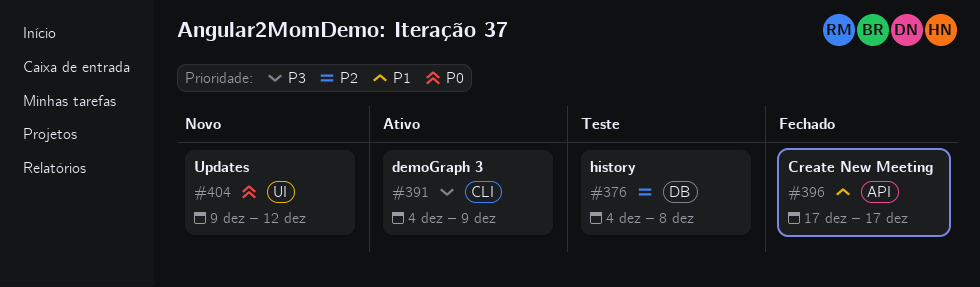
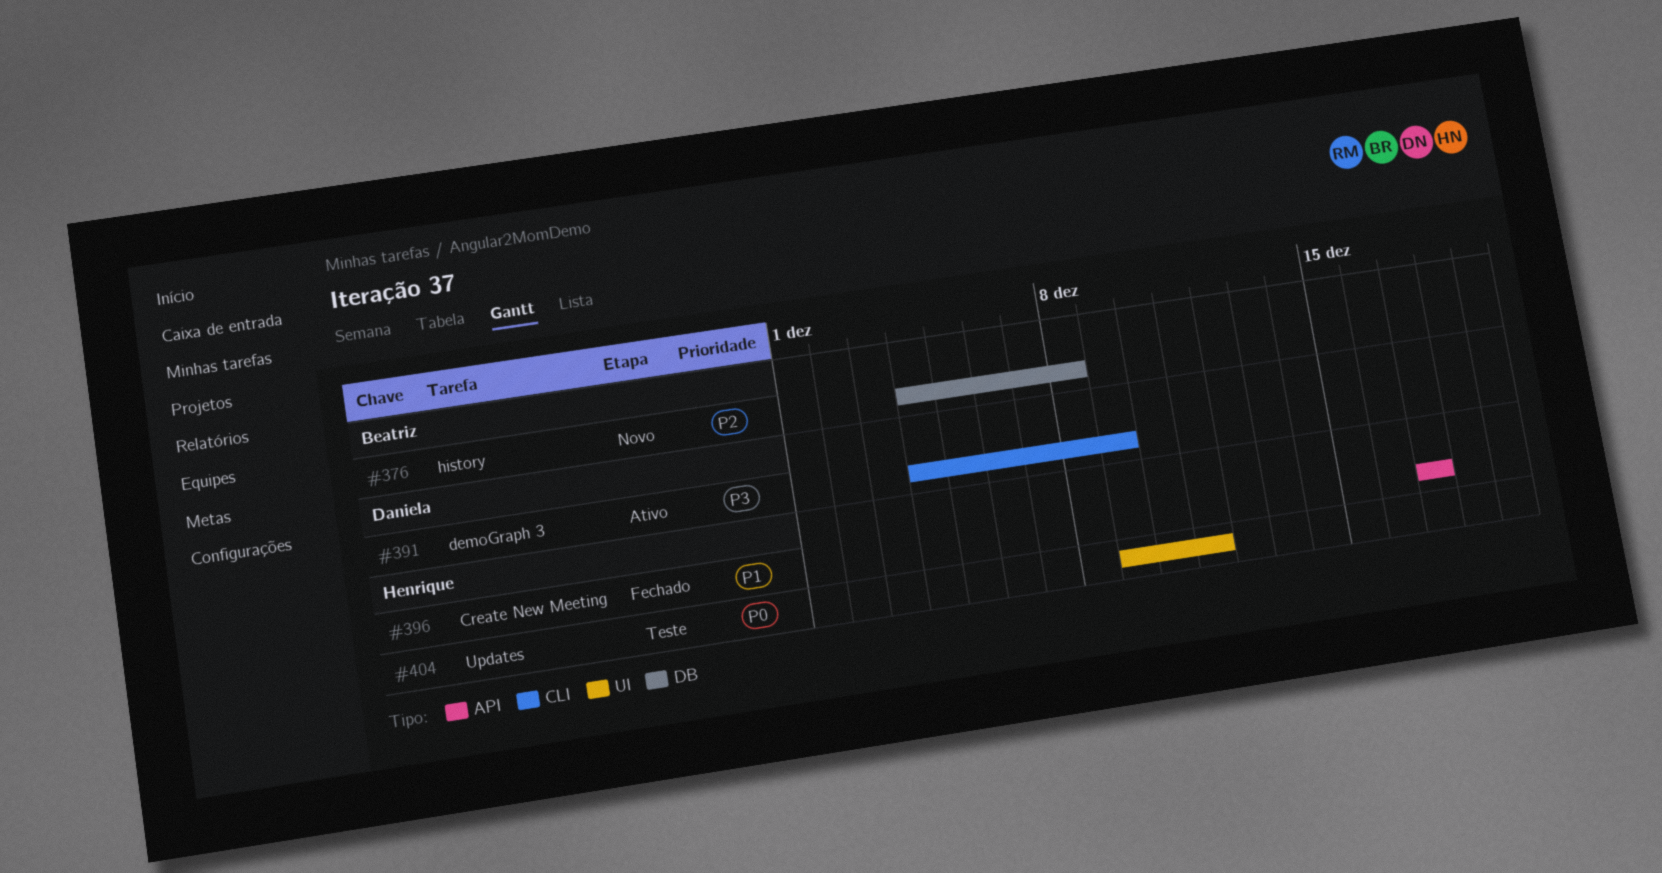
#376, status: Teste -> Novo
#404, status: Novo -> Teste
#404, due: Dec 12 -> Dec 11

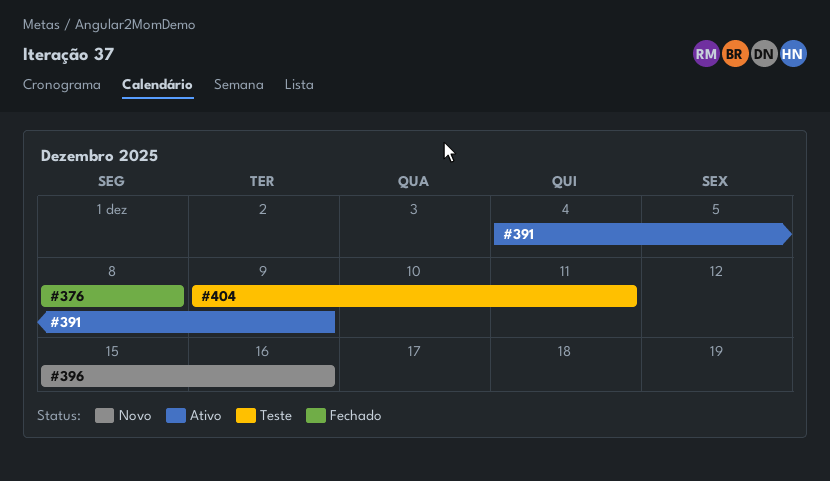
#376, status: Novo -> Fechado
#376, start: Dec 4 -> Dec 8
#396, status: Fechado -> Novo
#396, start: Dec 17 -> Dec 15
#396, due: Dec 17 -> Dec 16

